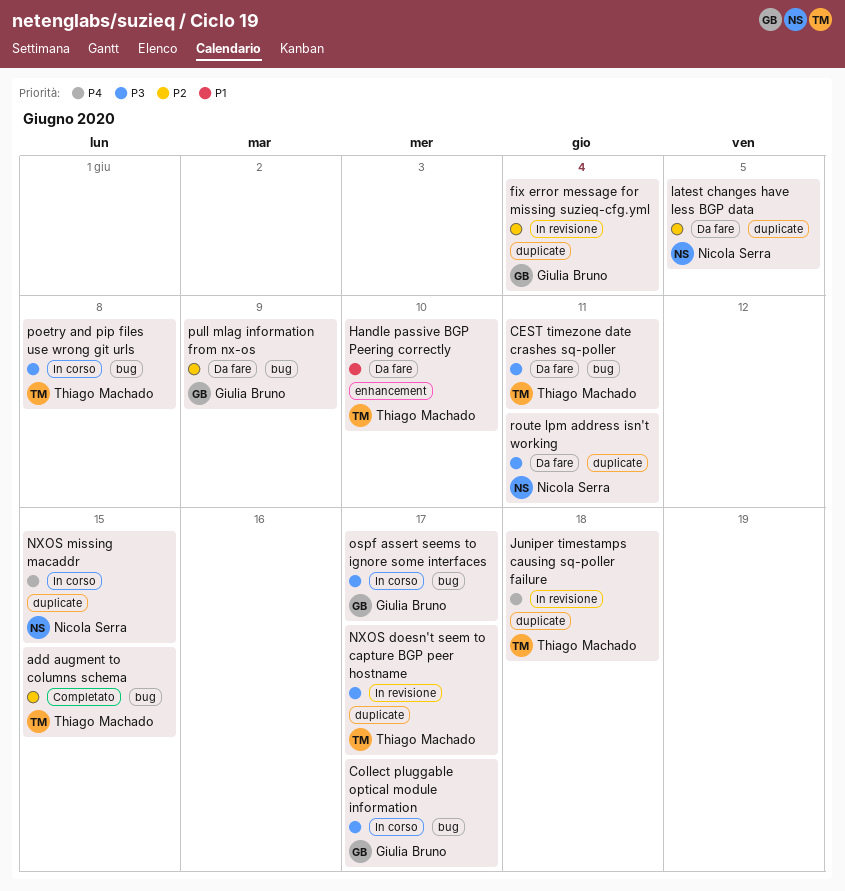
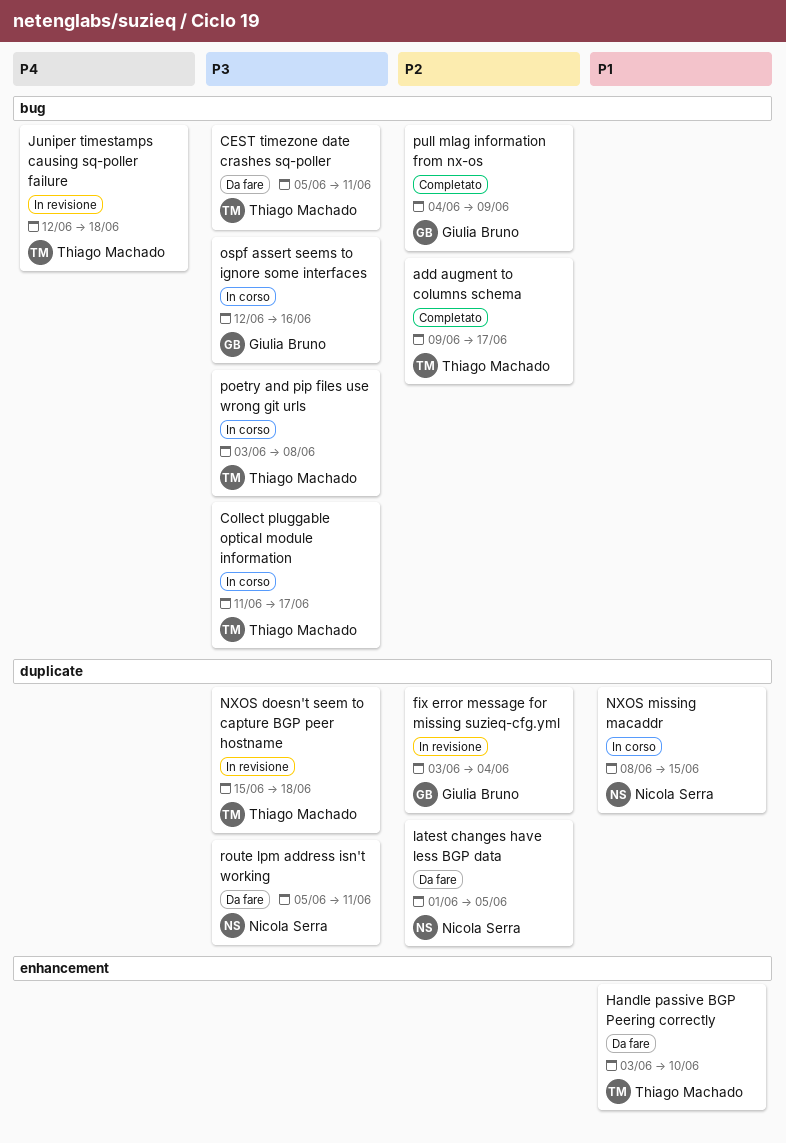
add augment to columns schema, due: Jun 15 -> Jun 17
Collect pluggable optical module information, owner: Giulia Bruno -> Thiago Machado
Juniper timestamps causing sq-poller failure, label: duplicate -> bug
NXOS doesn't seem to capture BGP peer hostname, due: Jun 17 -> Jun 18
NXOS missing macaddr, priority: P4 -> P1
ospf assert seems to ignore some interfaces, due: Jun 17 -> Jun 16
pull mlag information from nx-os, status: Da fare -> Completato

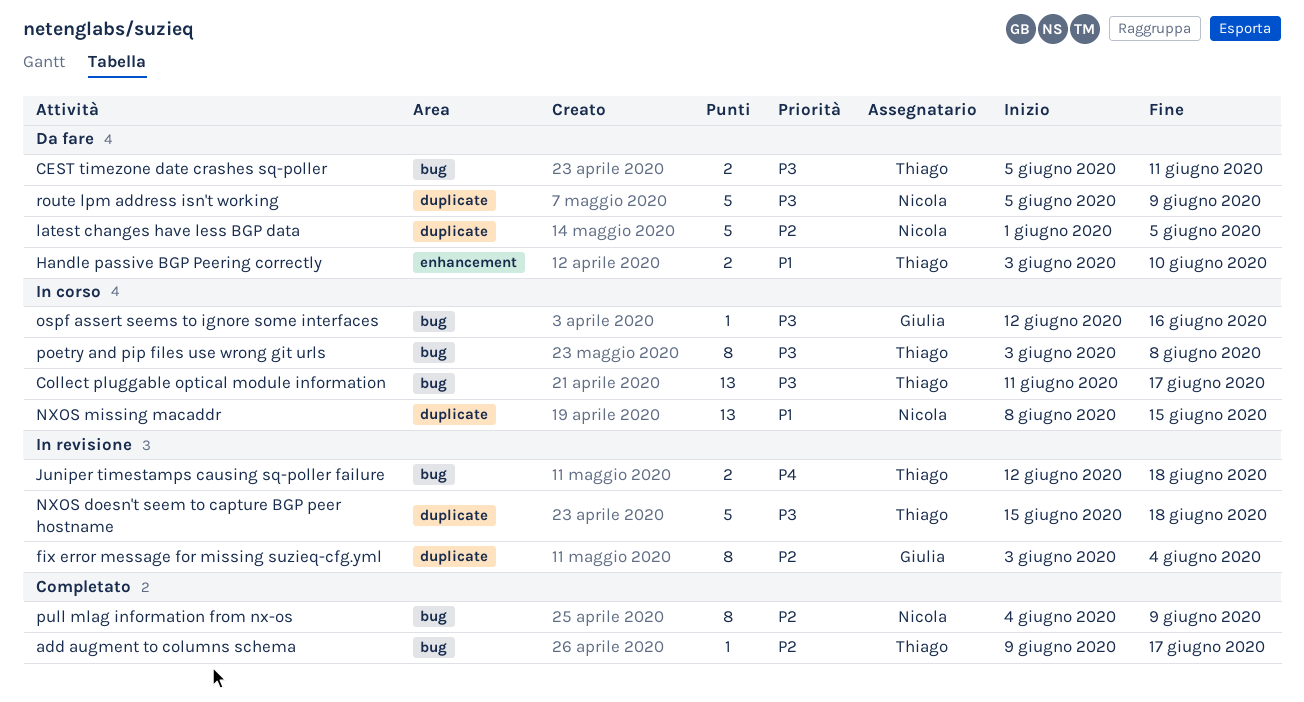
pull mlag information from nx-os, owner: Giulia Bruno -> Nicola Serra
route lpm address isn't working, due: Jun 11 -> Jun 9

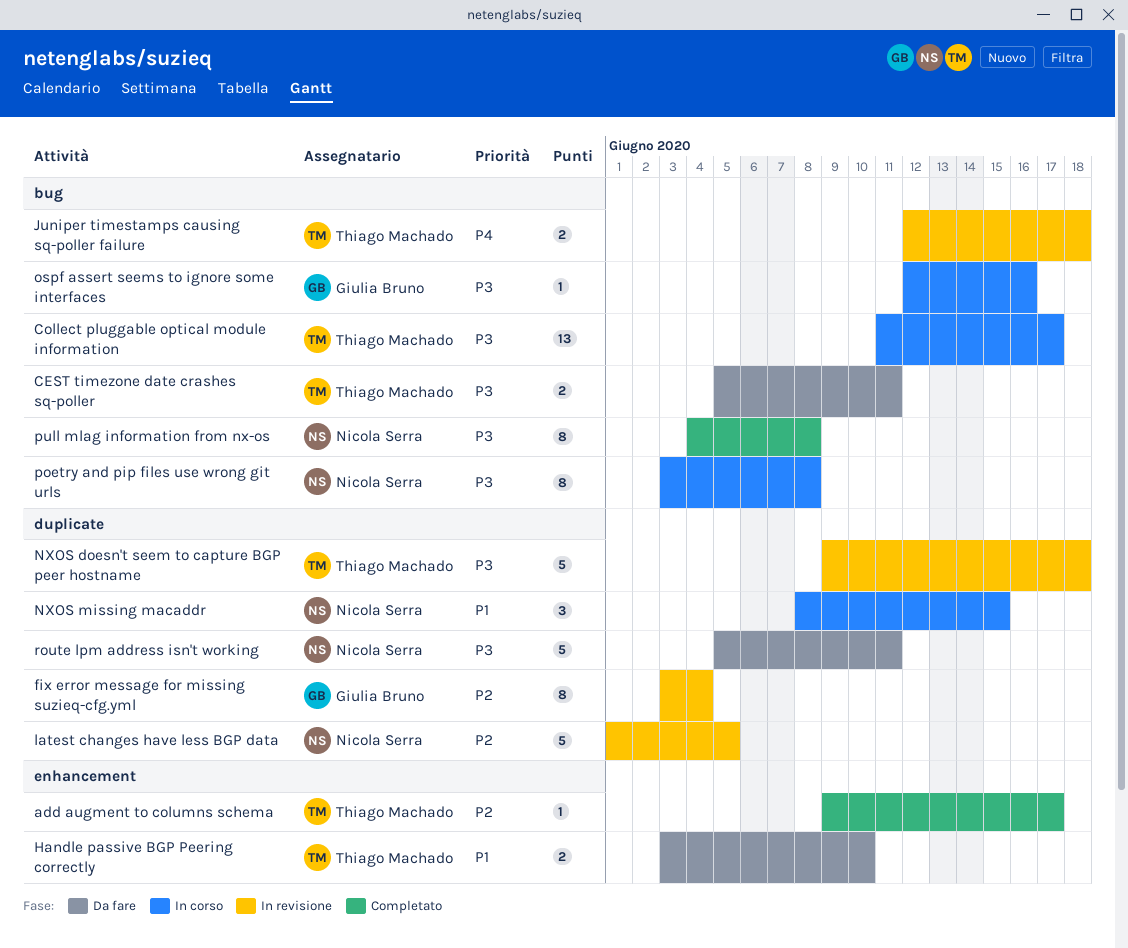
add augment to columns schema, label: bug -> enhancement
latest changes have less BGP data, status: Da fare -> In revisione
NXOS doesn't seem to capture BGP peer hostname, start: Jun 15 -> Jun 9
NXOS missing macaddr, estimate: 13 -> 3
poetry and pip files use wrong git urls, owner: Thiago Machado -> Nicola Serra
pull mlag information from nx-os, priority: P2 -> P3
pull mlag information from nx-os, due: Jun 9 -> Jun 8
route lpm address isn't working, due: Jun 9 -> Jun 11

